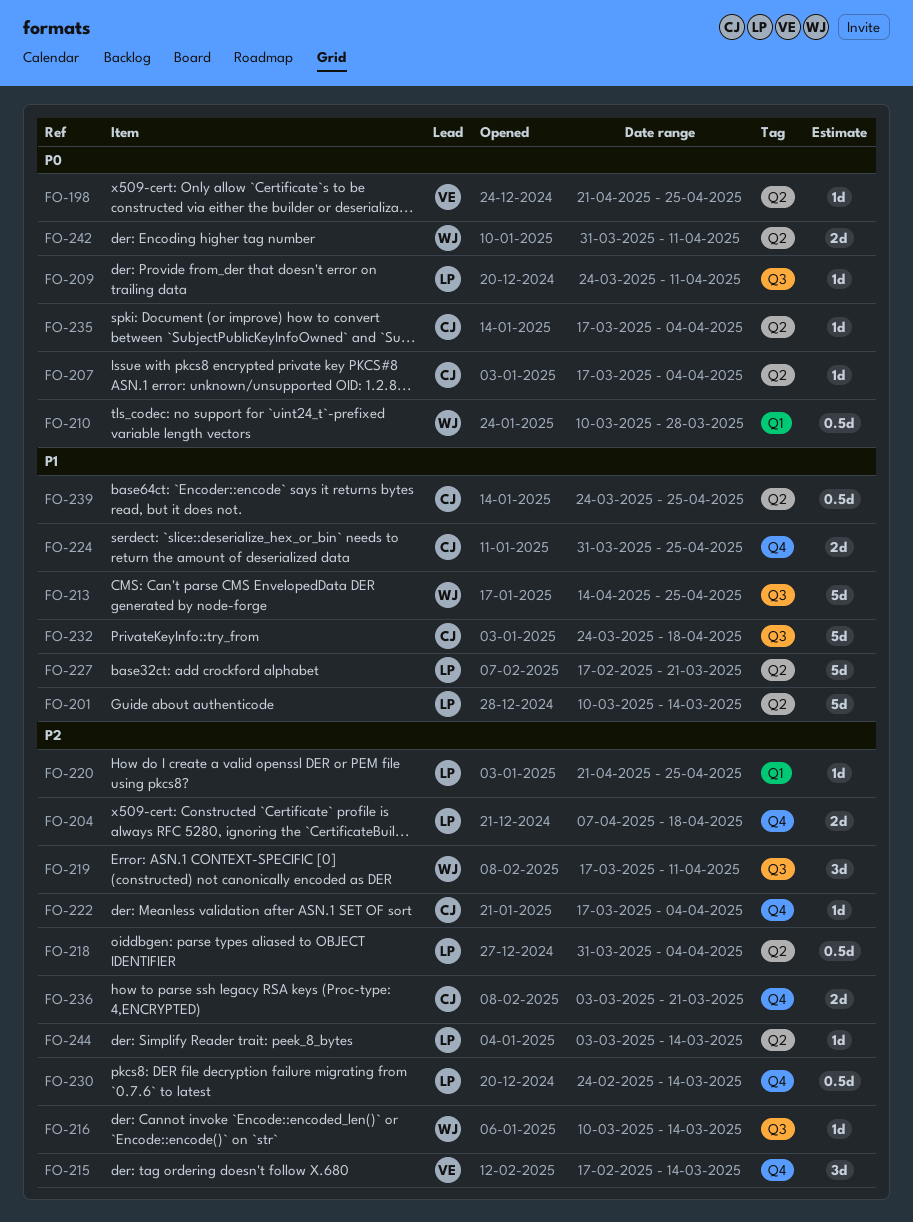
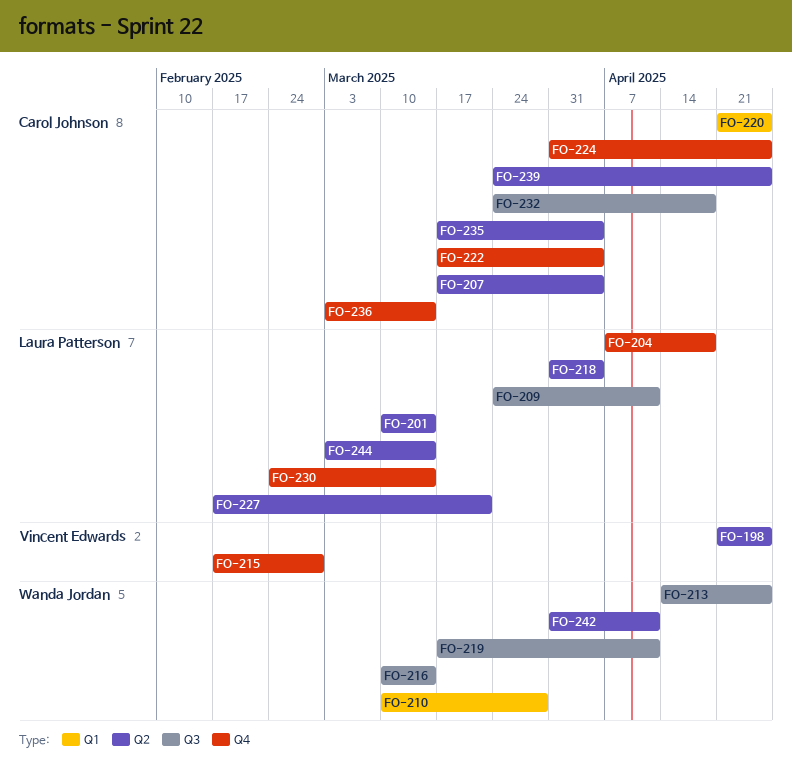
FO-215, due: Mar 14 -> Feb 28
FO-220, owner: Laura Patterson -> Carol Johnson
FO-236, due: Mar 21 -> Mar 14

